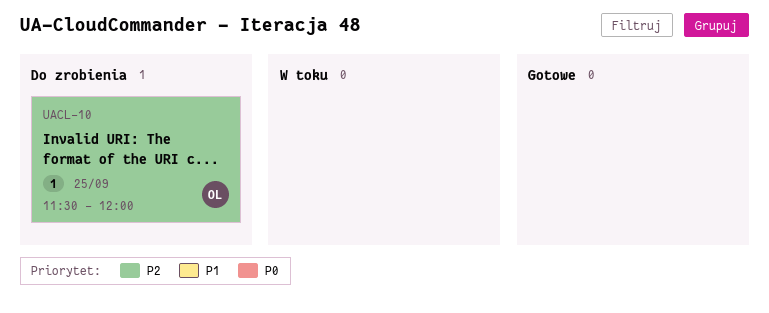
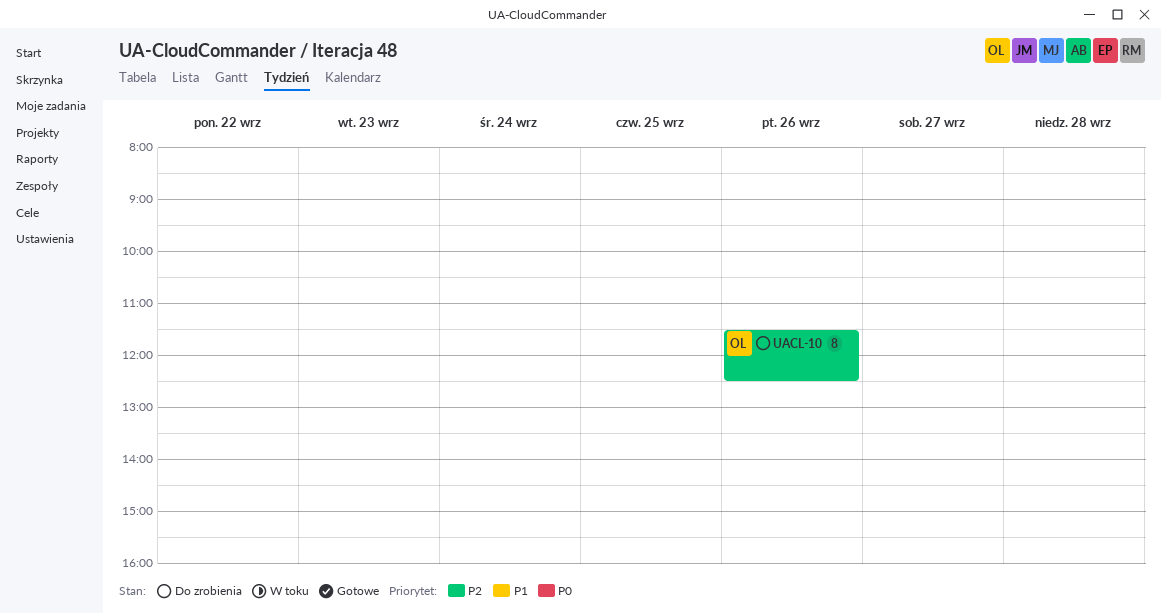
UACL-10, estimate: 1 -> 8
UACL-10, day: Sep 25 -> Sep 26
UACL-10, ends: 12:00 -> 12:30

